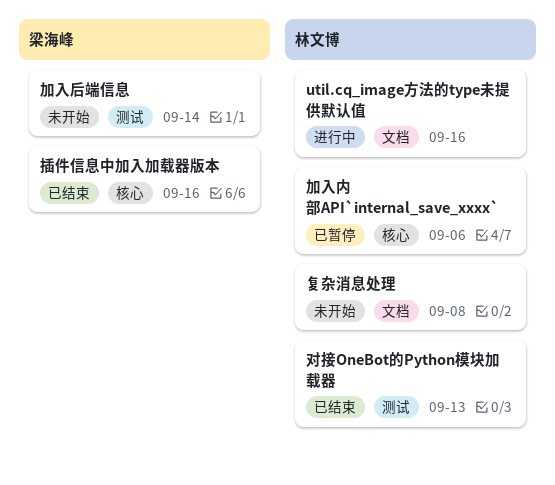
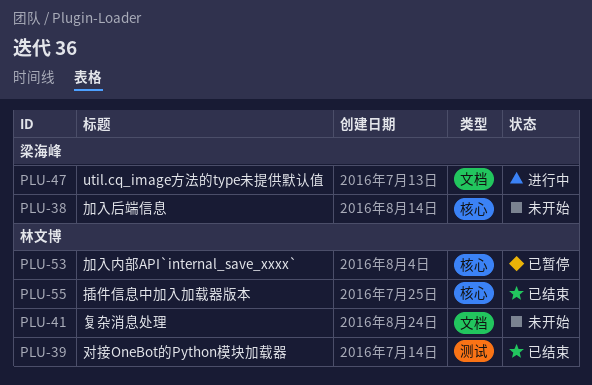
util.cq_image方法的type未提供默认值, owner: 林文博 -> 梁海峰
加入后端信息, label: 测试 -> 核心
插件信息中加入加载器版本, owner: 梁海峰 -> 林文博

